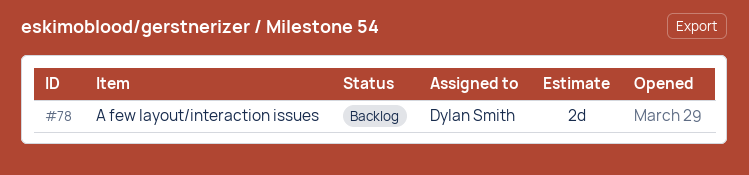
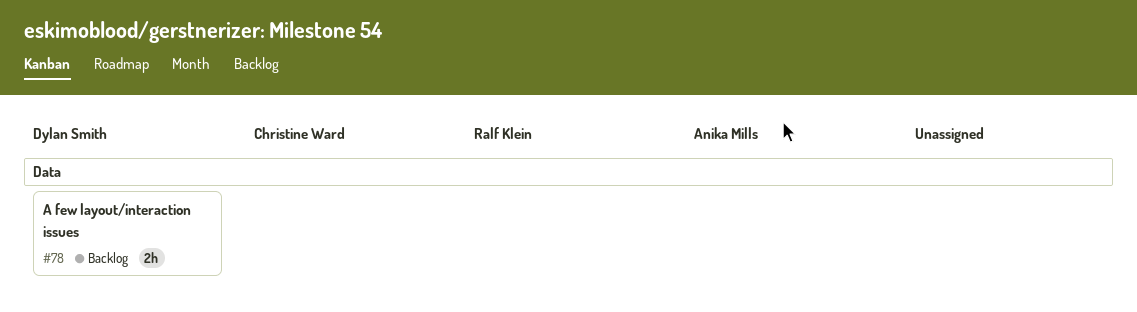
#78, estimate: 2d -> 2h

